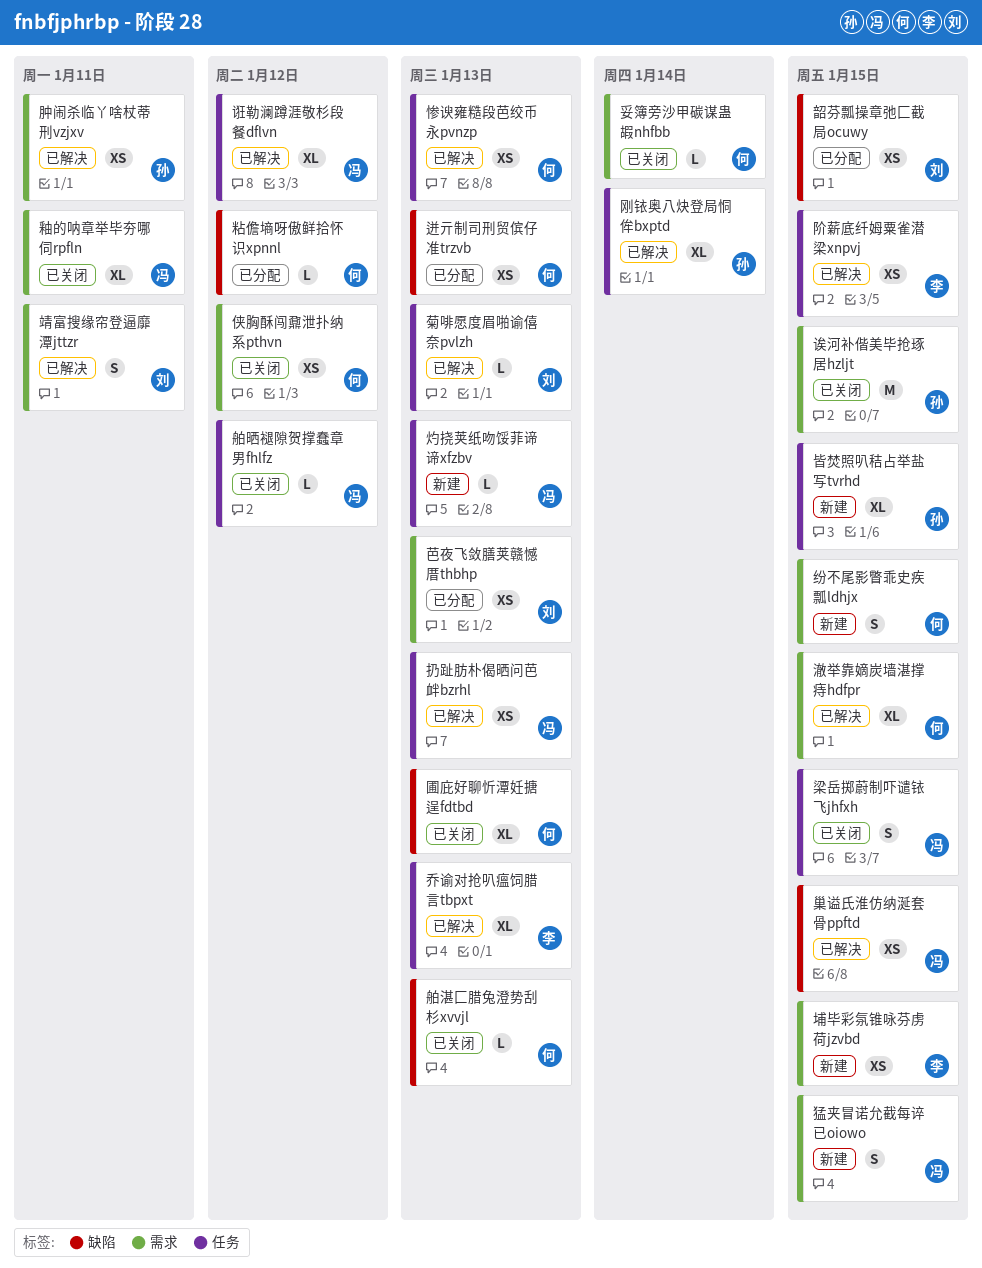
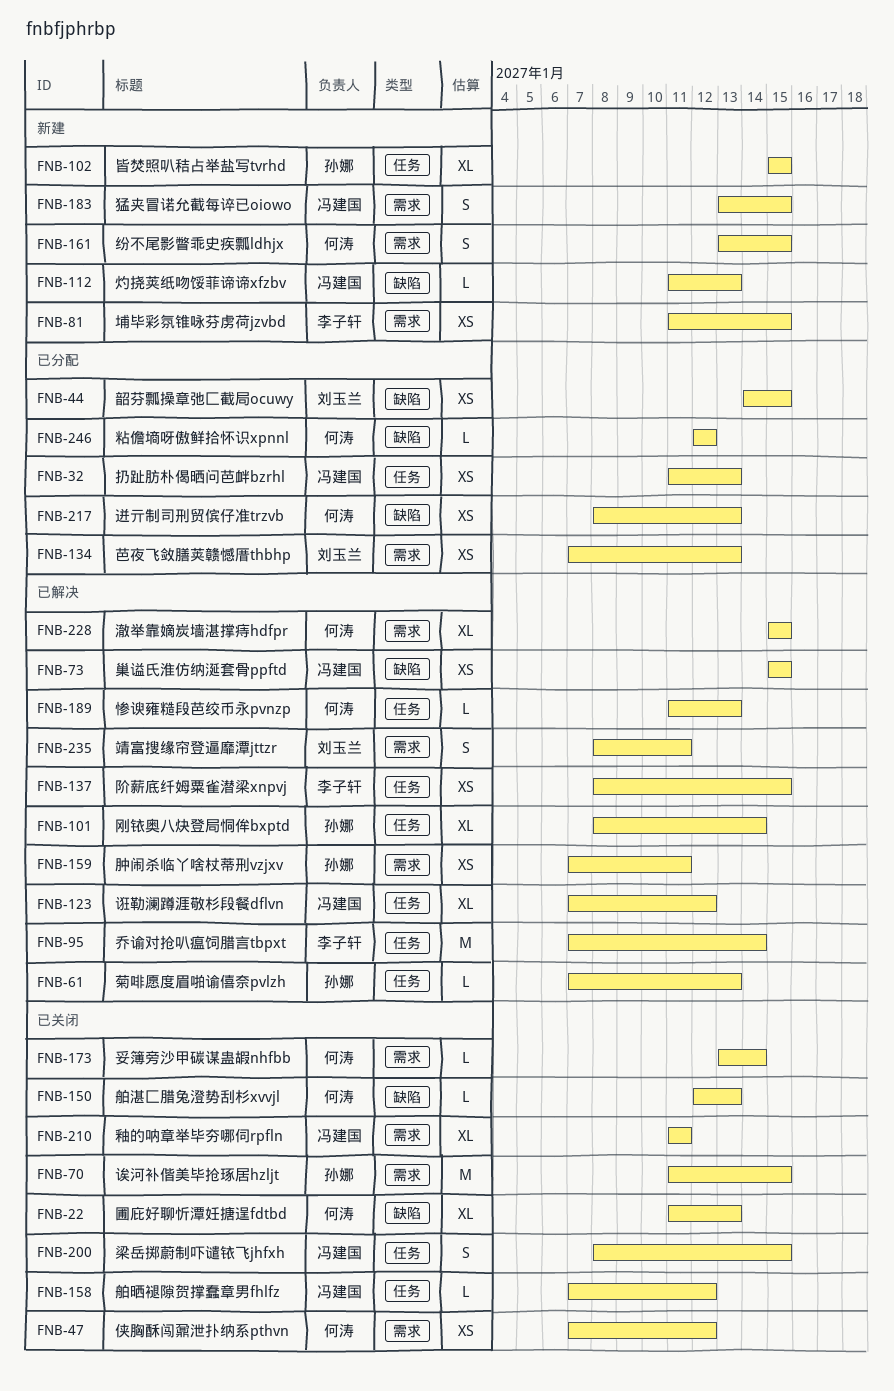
乔谕对抢叭瘟饲腊言tbpxt, estimate: XL -> M
乔谕对抢叭瘟饲腊言tbpxt, due: Jan 13 -> Jan 14
惨谀雍糙段芭绞币永pvnzp, estimate: XS -> L
扔趾肪朴偈晒问芭衅bzrhl, status: 已解决 -> 已分配
灼挠荚纸吻馁菲谛谛xfzbv, label: 任务 -> 缺陷
菊啡愿度眉啪谕僖奈pvlzh, owner: 刘玉兰 -> 孙娜

